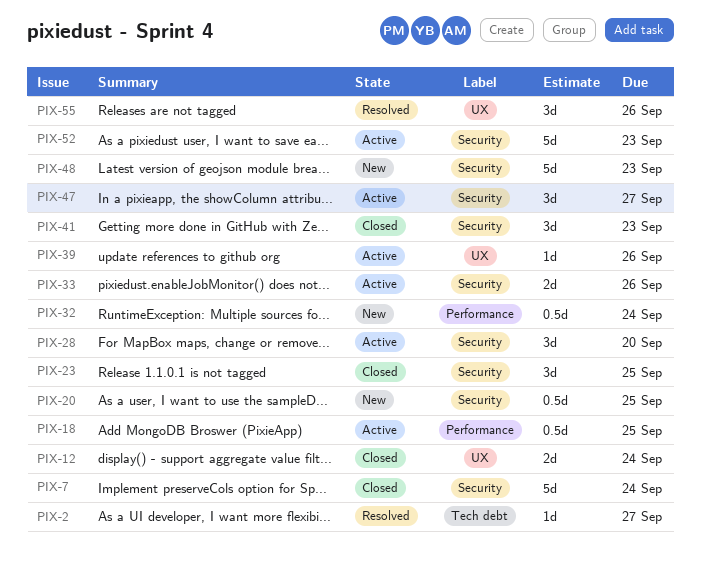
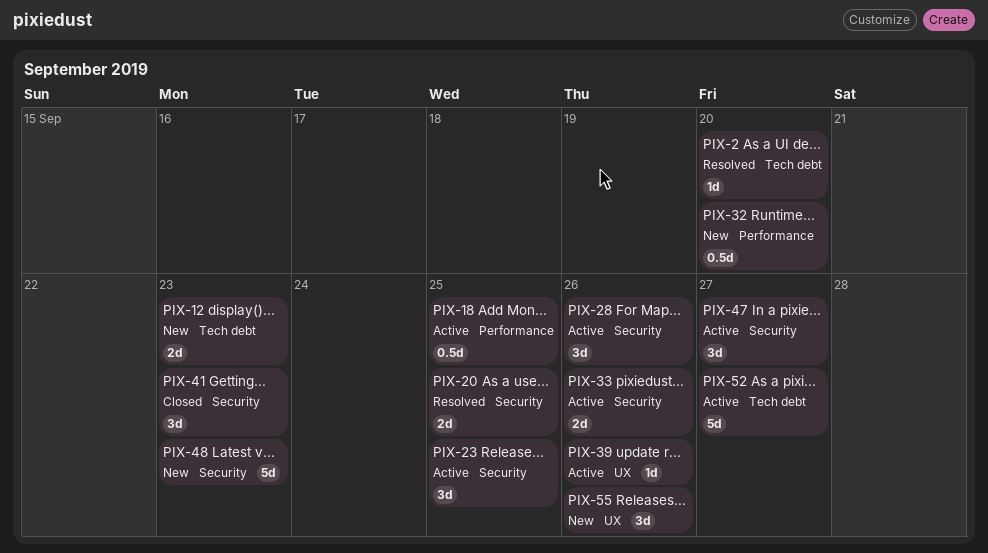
PIX-2, due: Sep 27 -> Sep 20
PIX-7: present -> none
PIX-12, status: Closed -> New
PIX-12, label: UX -> Tech debt
PIX-12, due: Sep 24 -> Sep 23
PIX-20, status: New -> Resolved
PIX-20, estimate: 0.5d -> 2d
PIX-23, status: Closed -> Active
PIX-28, due: Sep 20 -> Sep 26
PIX-32, due: Sep 24 -> Sep 20
PIX-52, label: Security -> Tech debt
PIX-52, due: Sep 23 -> Sep 27
PIX-55, status: Resolved -> New

